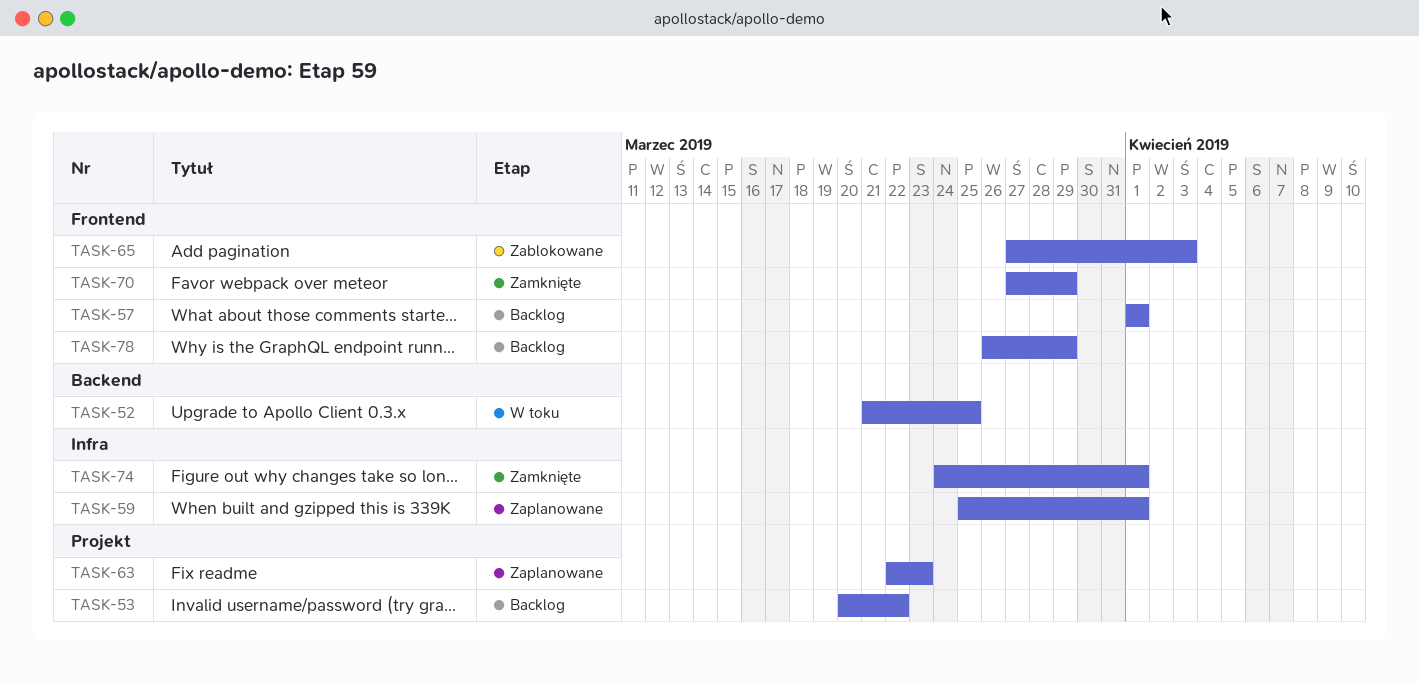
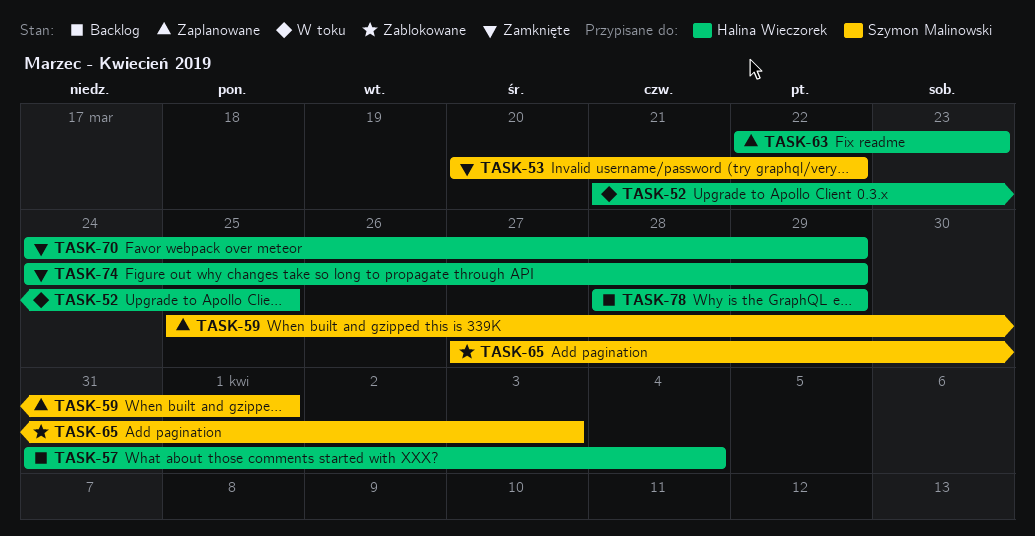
TASK-53, status: Backlog -> Zamknięte
TASK-57, start: Apr 1 -> Mar 31
TASK-57, due: Apr 1 -> Apr 4
TASK-70, start: Mar 27 -> Mar 24
TASK-74, due: Apr 1 -> Mar 29
TASK-78, start: Mar 26 -> Mar 28

